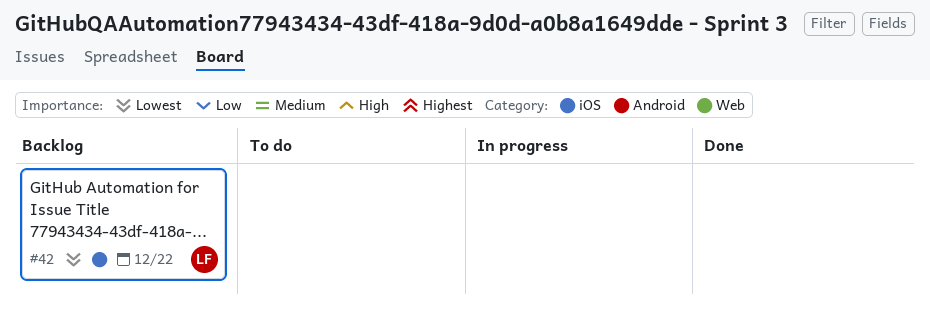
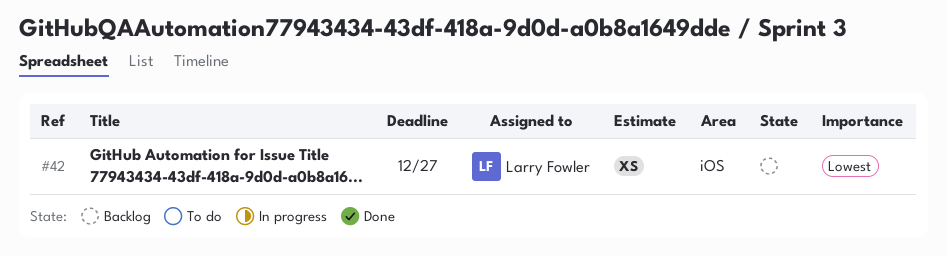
#42, due: Dec 22 -> Dec 27

